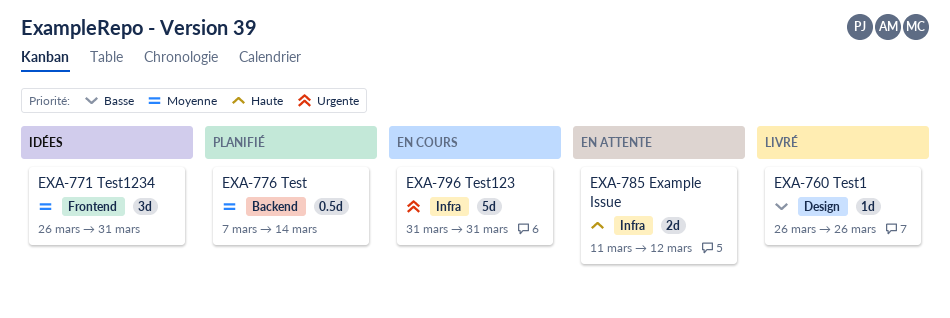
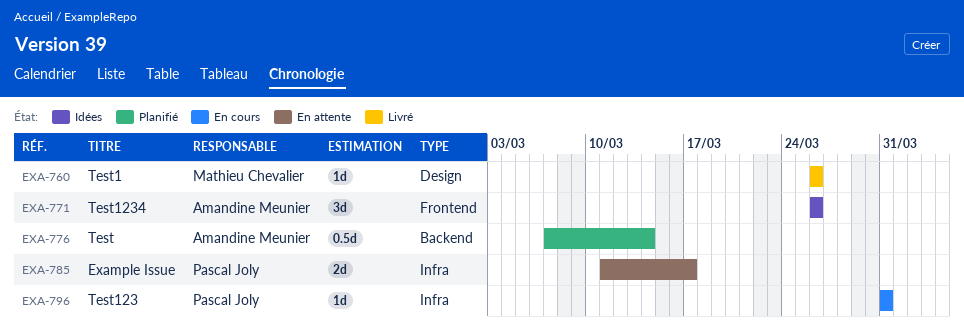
EXA-771, due: Mar 31 -> Mar 26
EXA-785, due: Mar 12 -> Mar 17
EXA-796, estimate: 5d -> 1d

